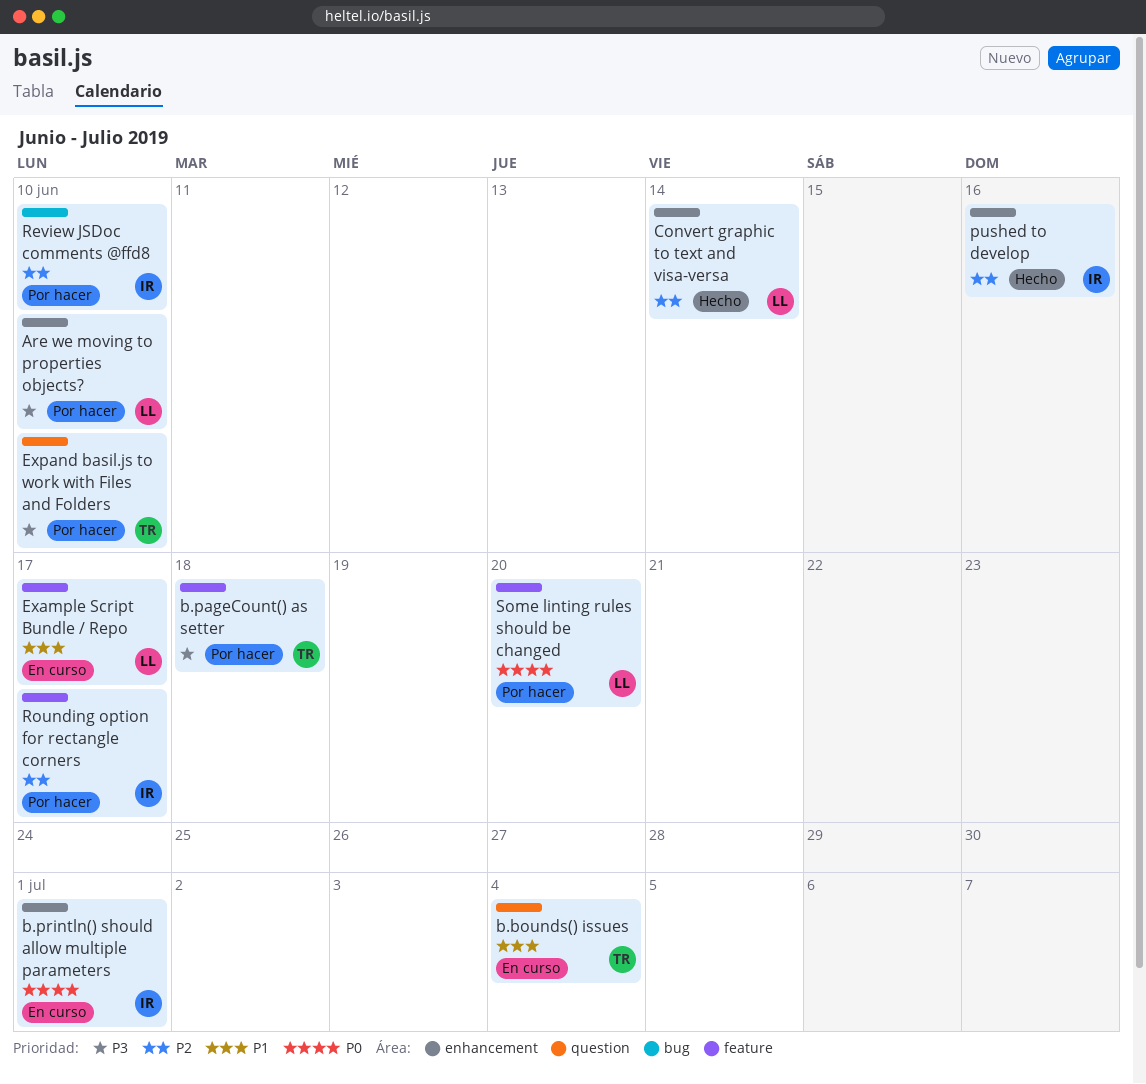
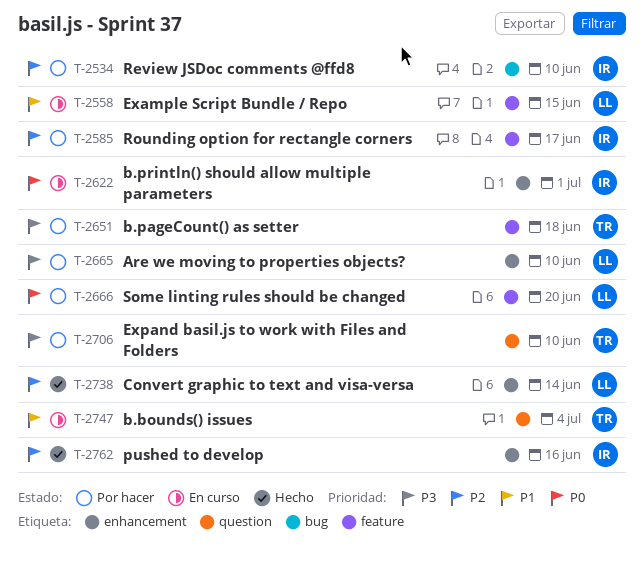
Example Script Bundle / Repo, due: Jun 17 -> Jun 15

